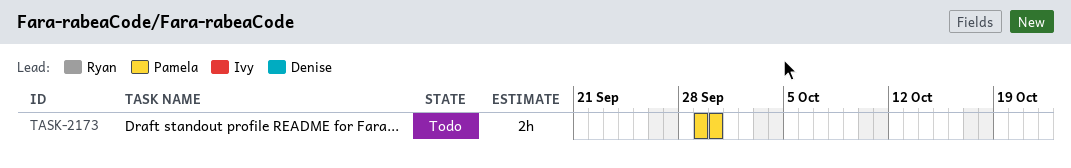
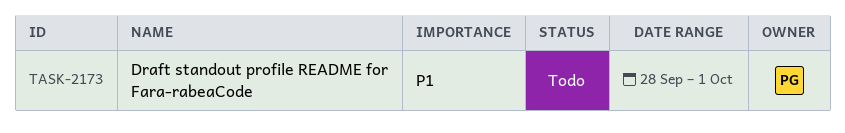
TASK-2173, start: Sep 29 -> Sep 28
TASK-2173, due: Sep 30 -> Oct 1

